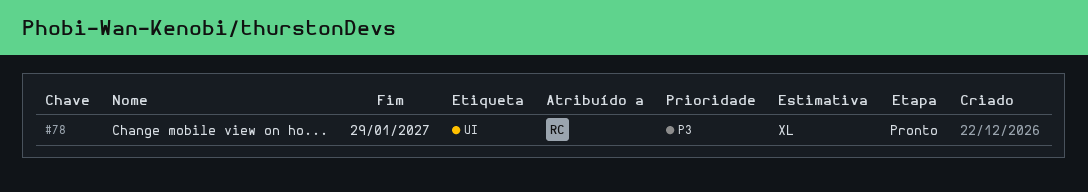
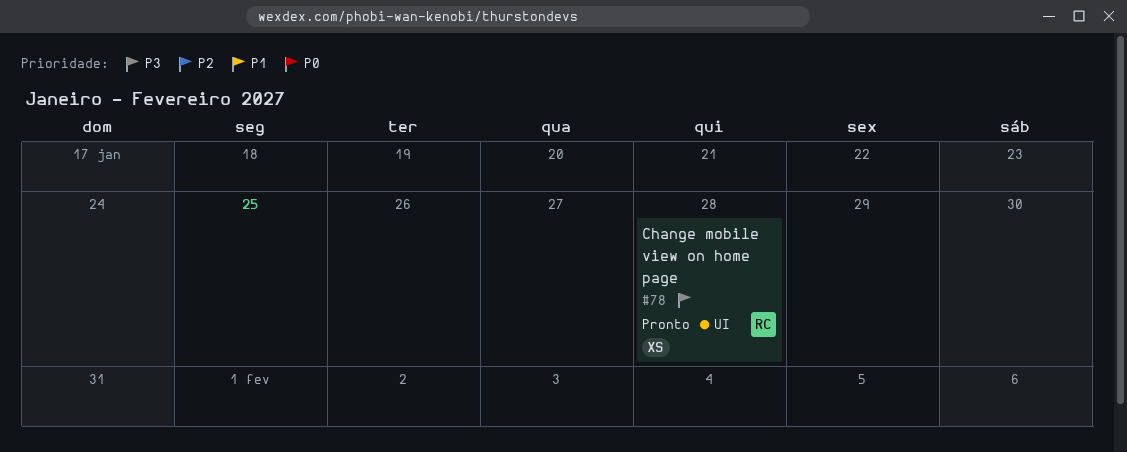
#78, estimate: XL -> XS
#78, due: Jan 29 -> Jan 28

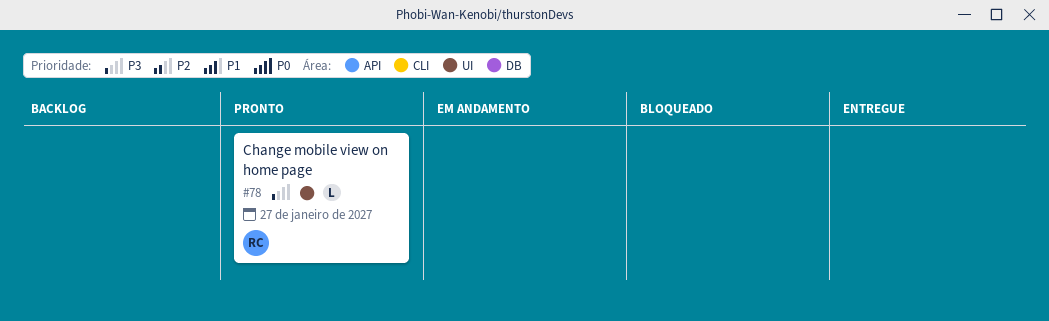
#78, estimate: XS -> L
#78, due: Jan 28 -> Jan 27

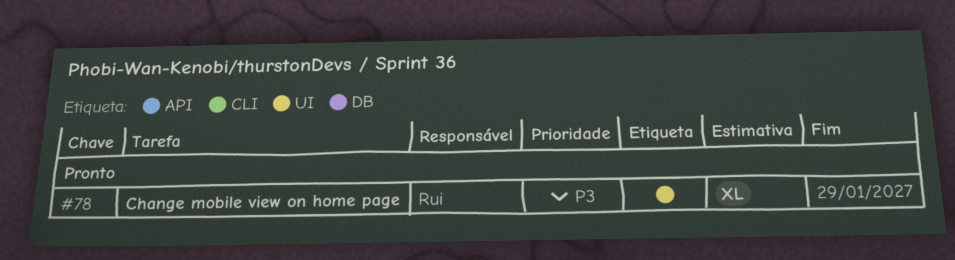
#78, estimate: L -> XL
#78, due: Jan 27 -> Jan 29

